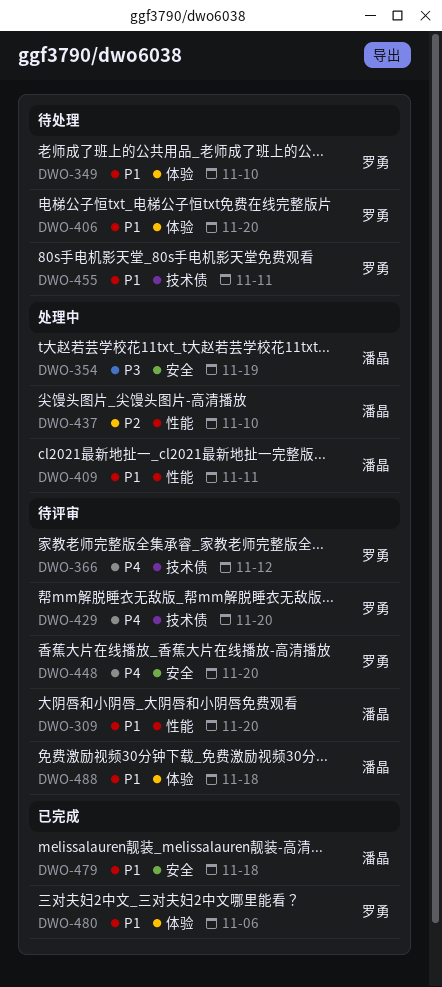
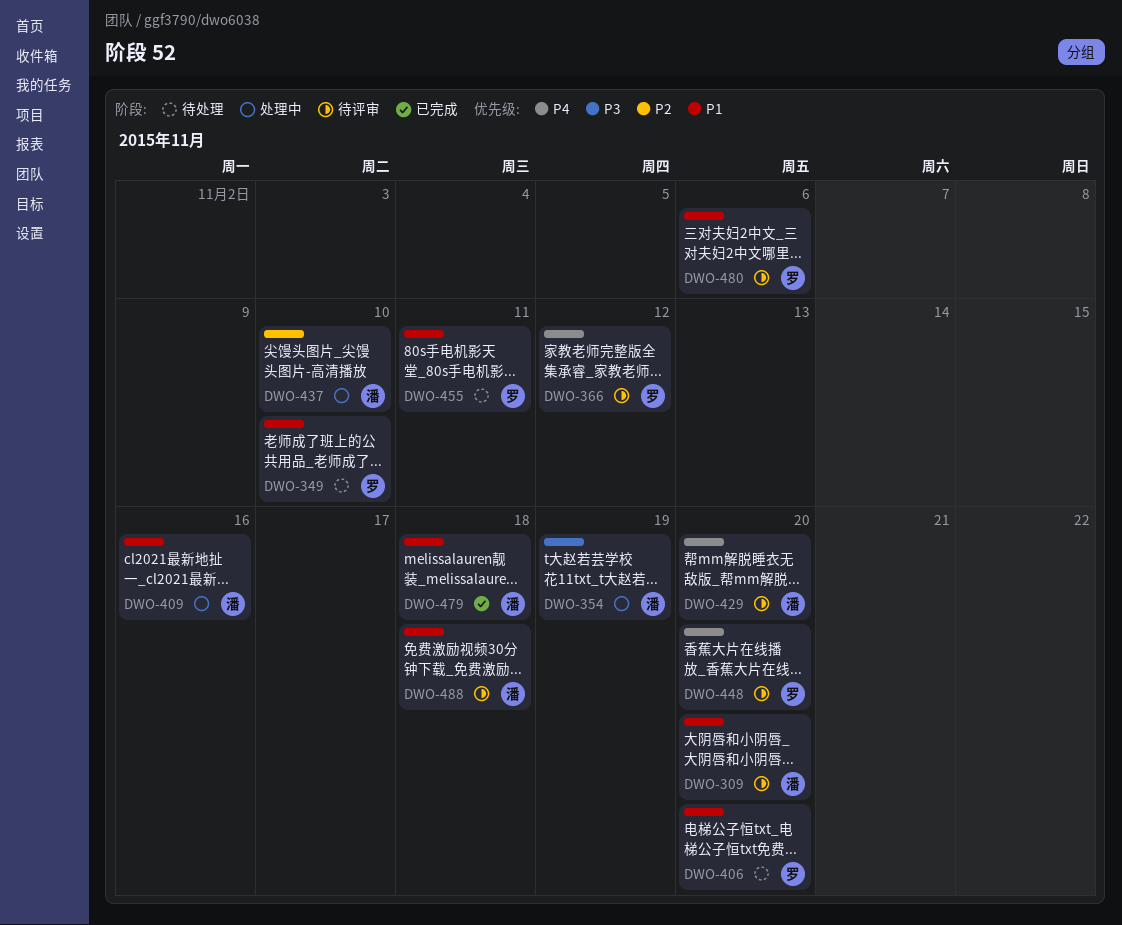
DWO-409, due: Nov 11 -> Nov 16
DWO-429, owner: 罗勇 -> 潘晶
DWO-480, status: 已完成 -> 待评审

